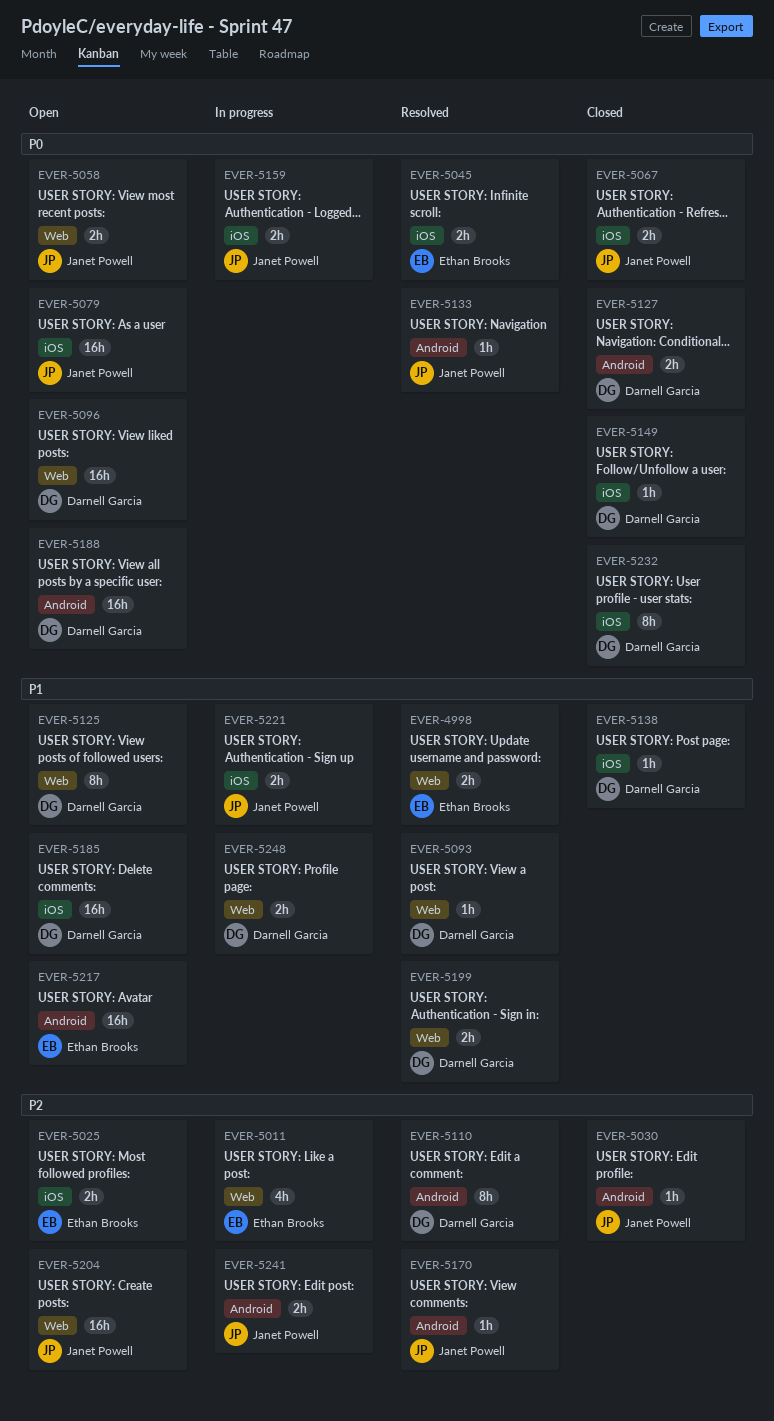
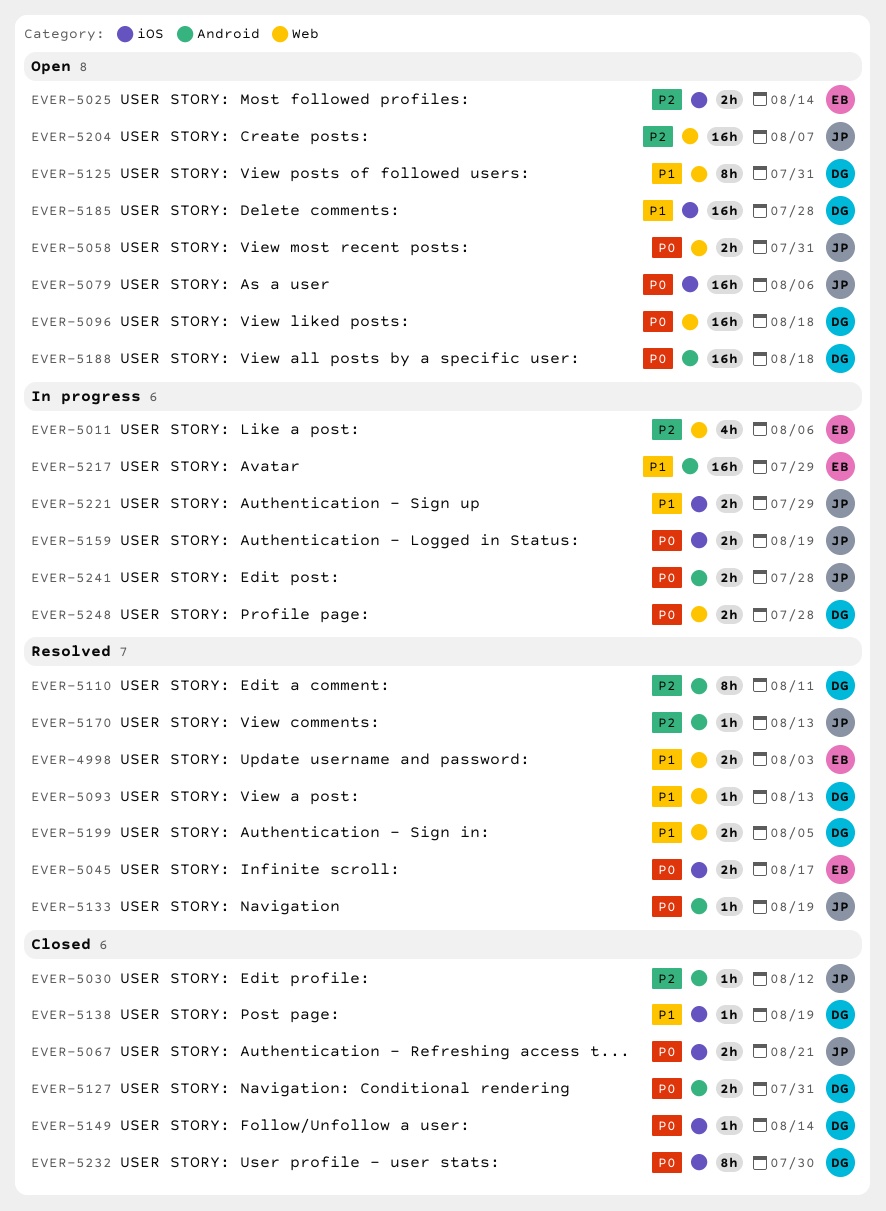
EVER-5217, status: Open -> In progress
EVER-5241, priority: P2 -> P0
EVER-5248, priority: P1 -> P0

